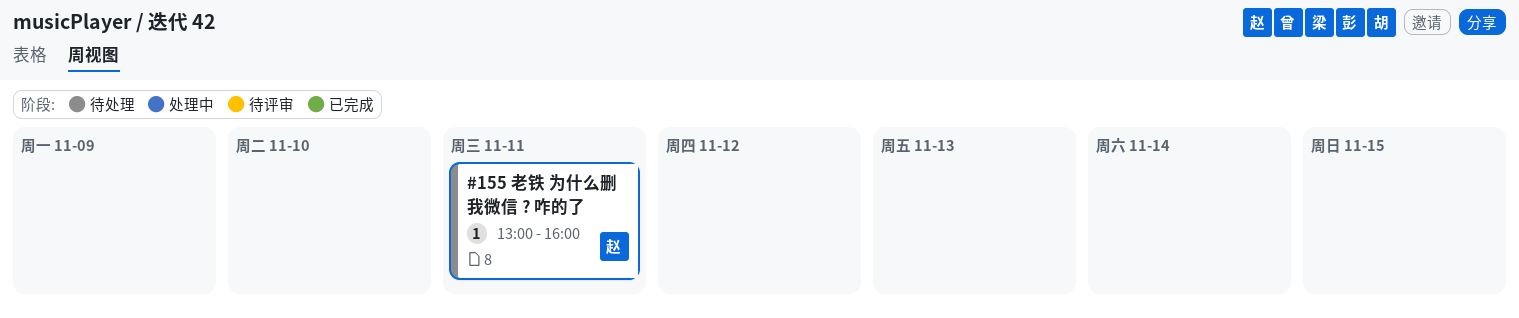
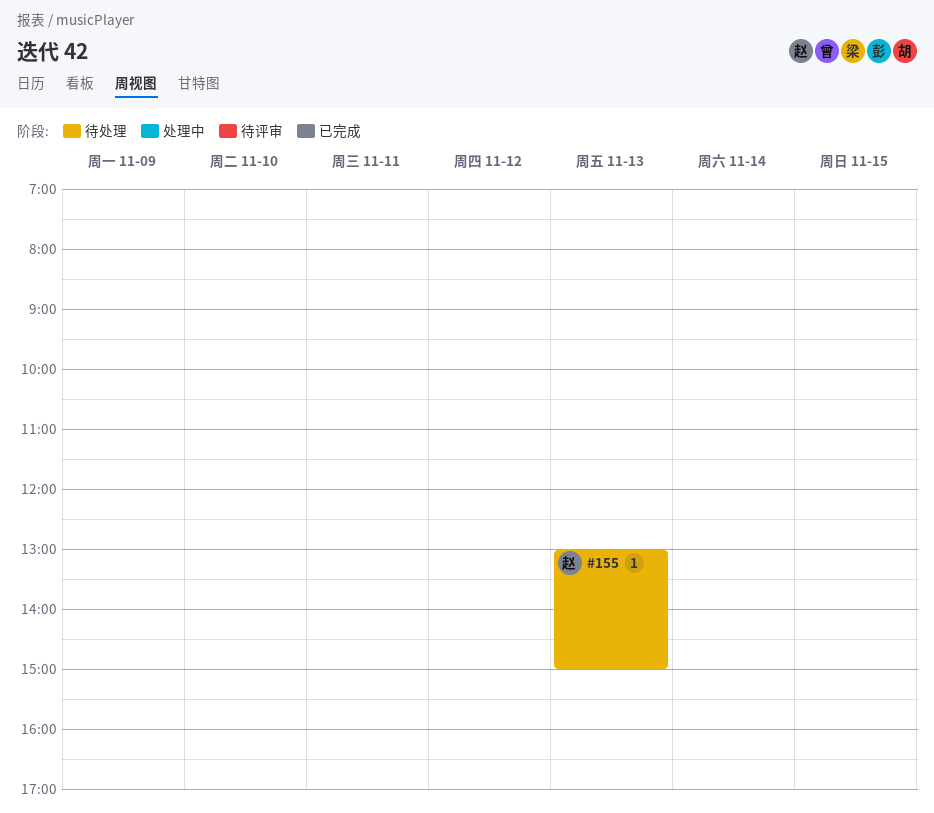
#155, day: Nov 11 -> Nov 13
#155, ends: 16:00 -> 15:00

